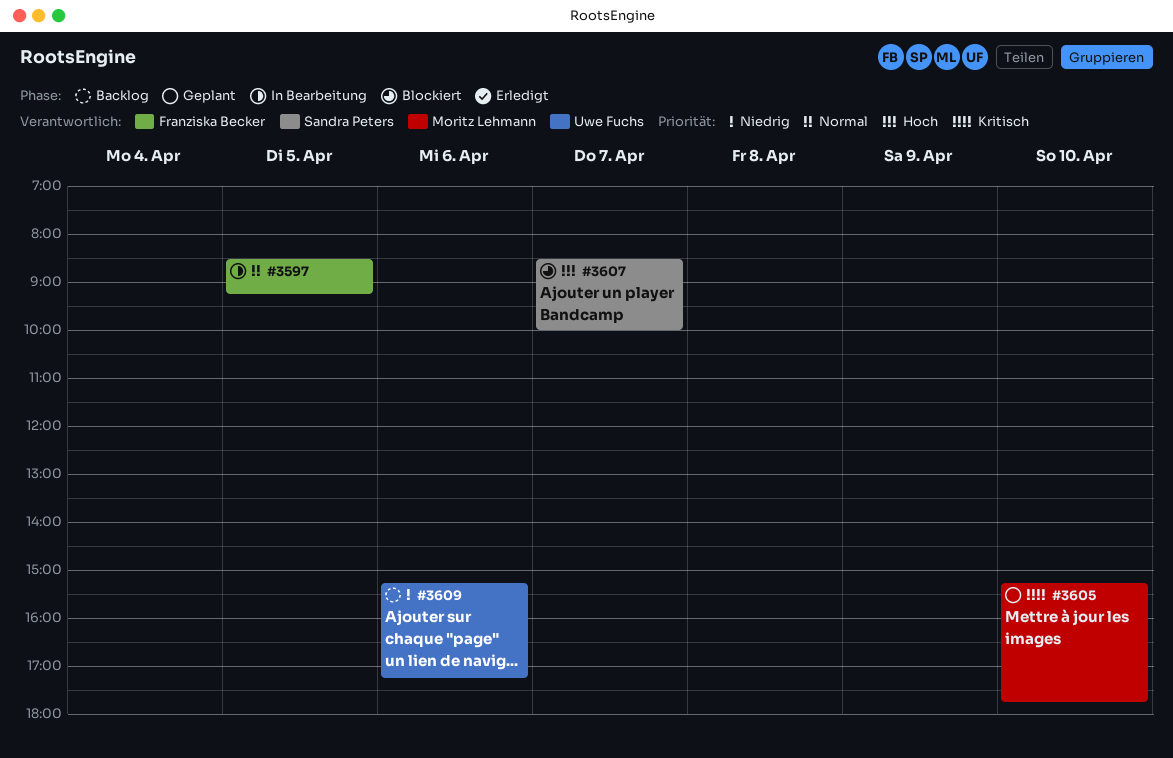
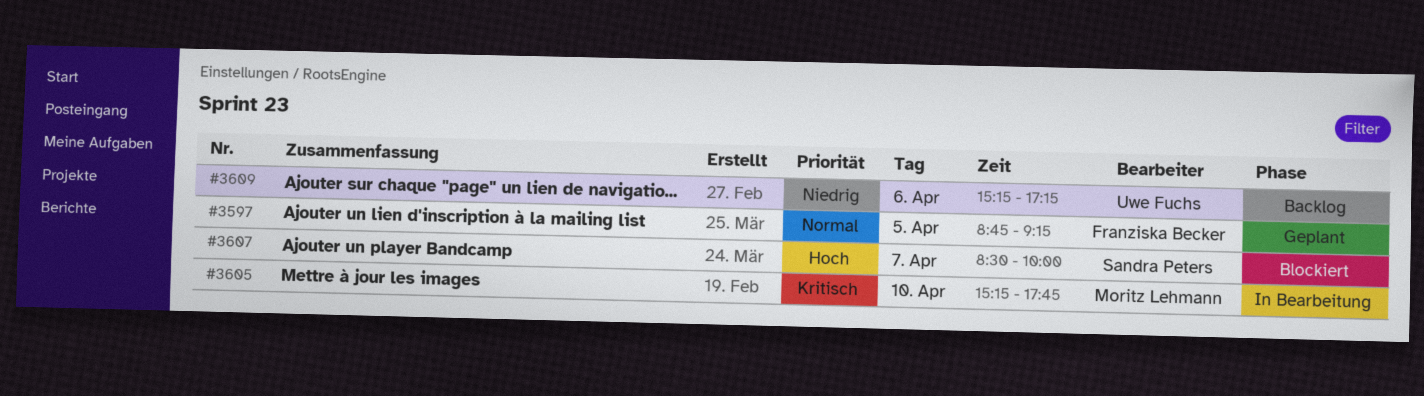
#3597, status: In Bearbeitung -> Geplant
#3597, begins: 08:30 -> 08:45
#3605, status: Geplant -> In Bearbeitung

